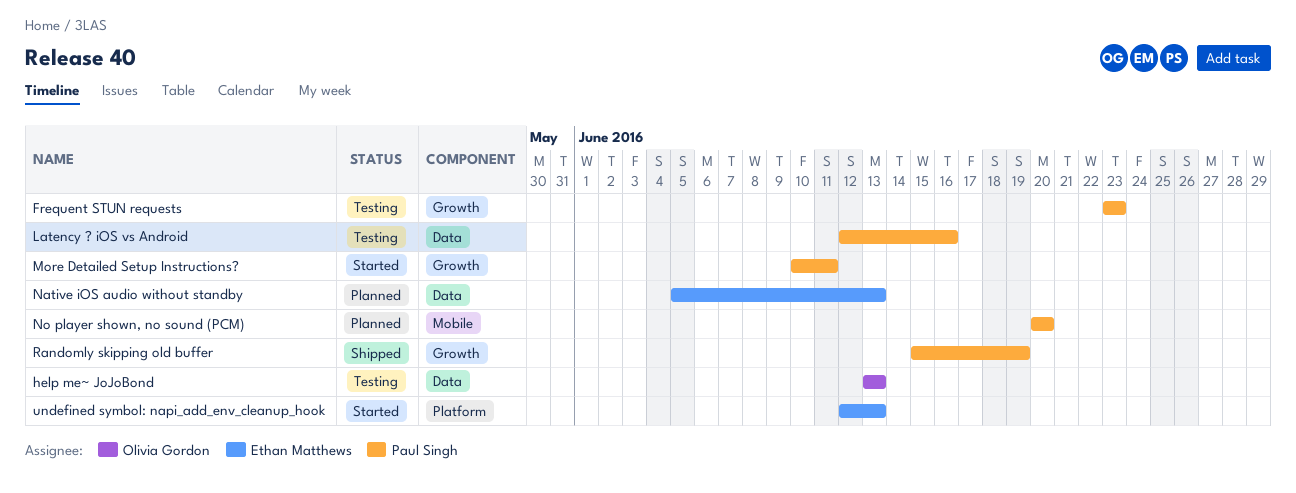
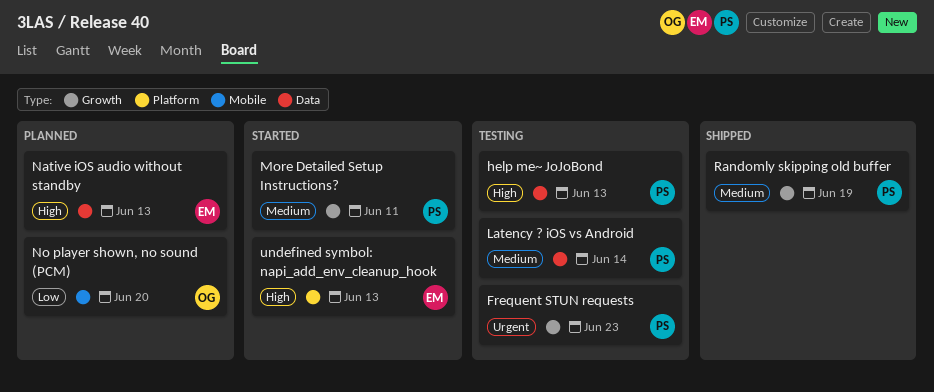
help me~ JoJoBond, owner: Olivia Gordon -> Paul Singh
Latency ? iOS vs Android, due: Jun 16 -> Jun 14
No player shown, no sound (PCM), owner: Paul Singh -> Olivia Gordon

